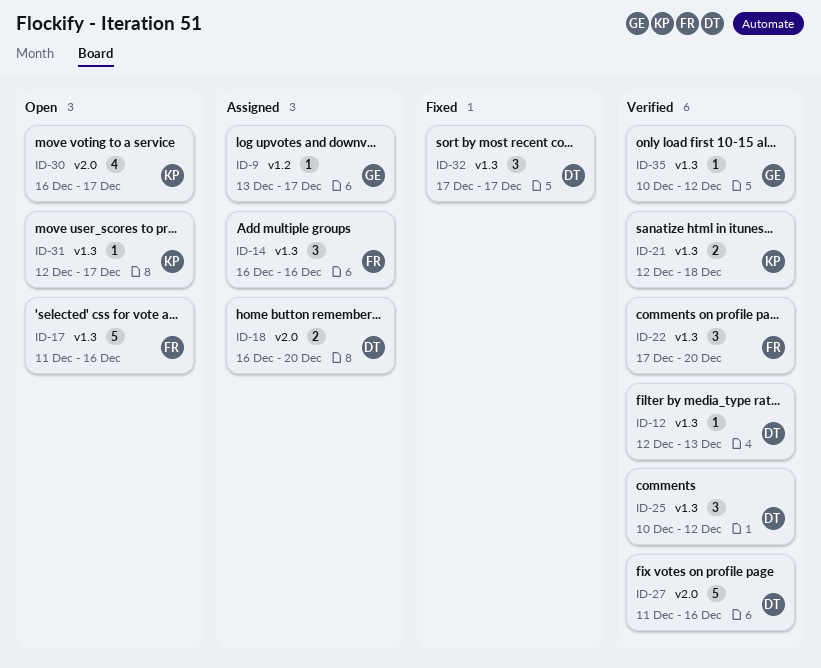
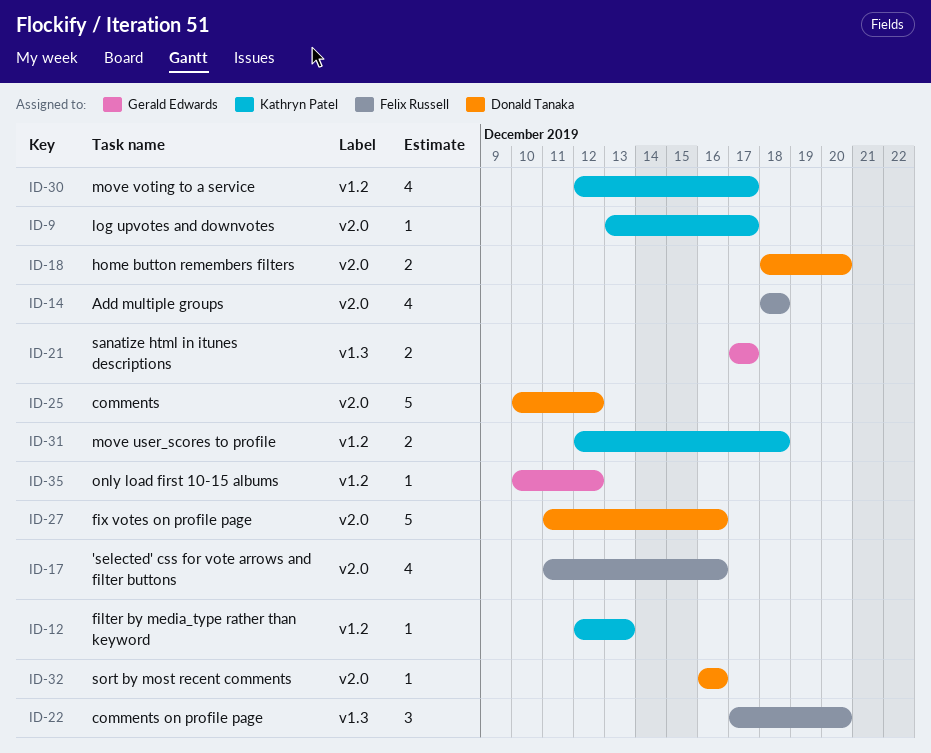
ID-9, owner: Gerald Edwards -> Kathryn Patel
ID-9, label: v1.2 -> v2.0
ID-12, owner: Donald Tanaka -> Kathryn Patel
ID-12, label: v1.3 -> v1.2
ID-14, label: v1.3 -> v2.0
ID-14, estimate: 3 -> 4
ID-14, start: Dec 16 -> Dec 18
ID-14, due: Dec 16 -> Dec 18
ID-17, label: v1.3 -> v2.0
ID-17, estimate: 5 -> 4
ID-18, start: Dec 16 -> Dec 18
ID-21, owner: Kathryn Patel -> Gerald Edwards
ID-21, start: Dec 12 -> Dec 17
ID-21, due: Dec 18 -> Dec 17
ID-25, label: v1.3 -> v2.0
ID-25, estimate: 3 -> 5
ID-30, label: v2.0 -> v1.2
ID-30, start: Dec 16 -> Dec 12
ID-31, label: v1.3 -> v1.2
ID-31, estimate: 1 -> 2
ID-31, due: Dec 17 -> Dec 18
ID-32, label: v1.3 -> v2.0
ID-32, estimate: 3 -> 1
ID-32, start: Dec 17 -> Dec 16
ID-32, due: Dec 17 -> Dec 16
ID-35, label: v1.3 -> v1.2

